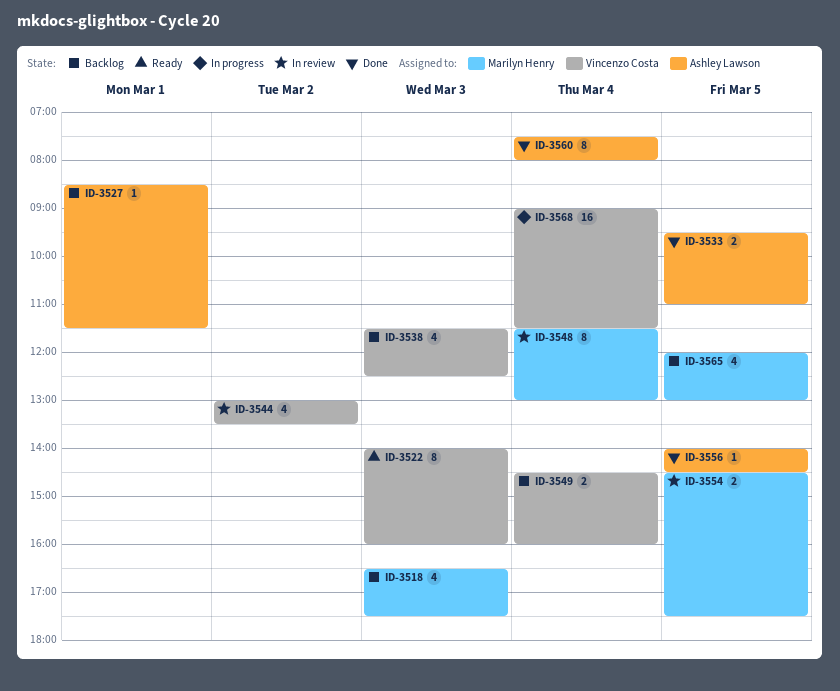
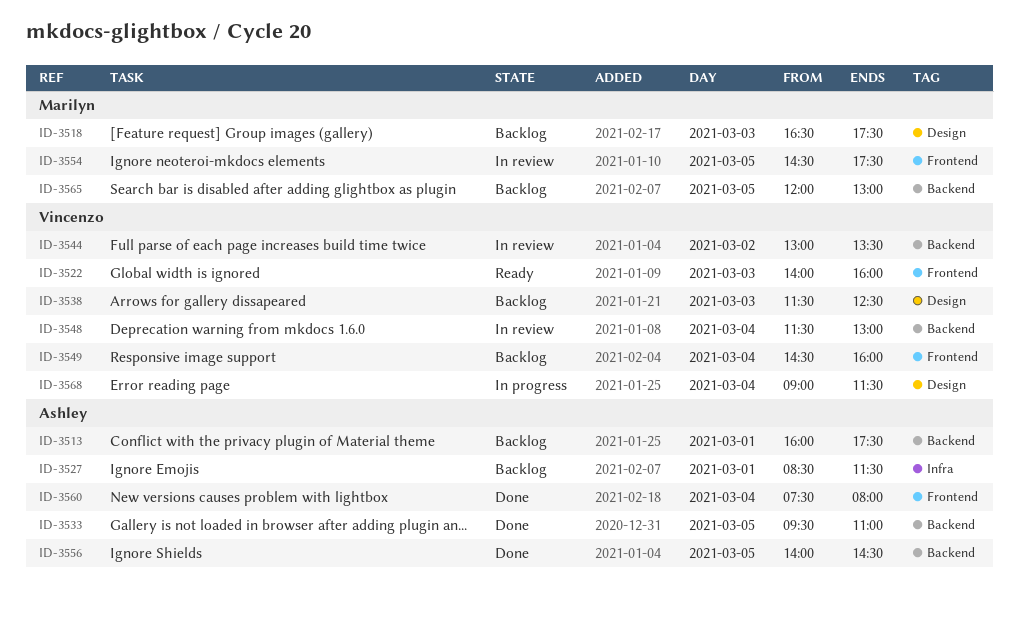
ID-3513: none -> present
ID-3548, owner: Marilyn Henry -> Vincenzo Costa

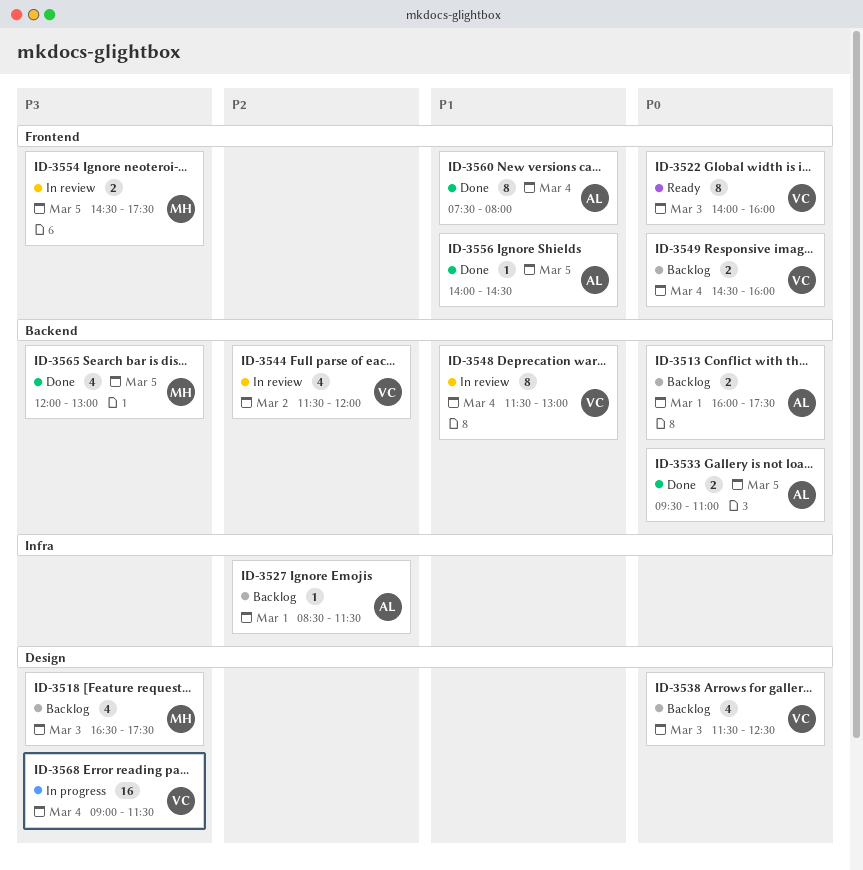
ID-3544, begins: 13:00 -> 11:30
ID-3544, ends: 13:30 -> 12:00
ID-3556, label: Backend -> Frontend
ID-3565, status: Backlog -> Done

